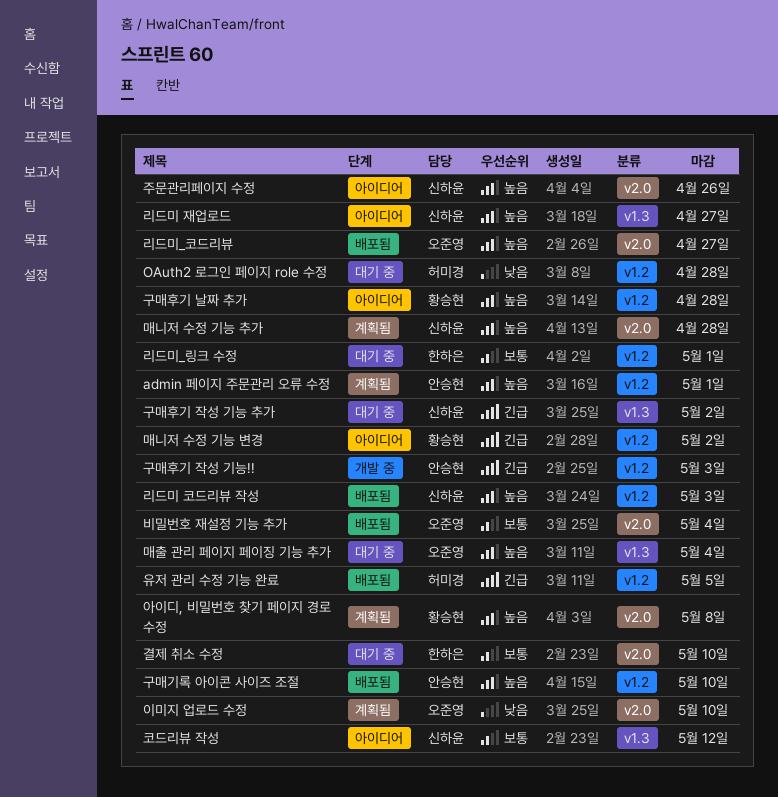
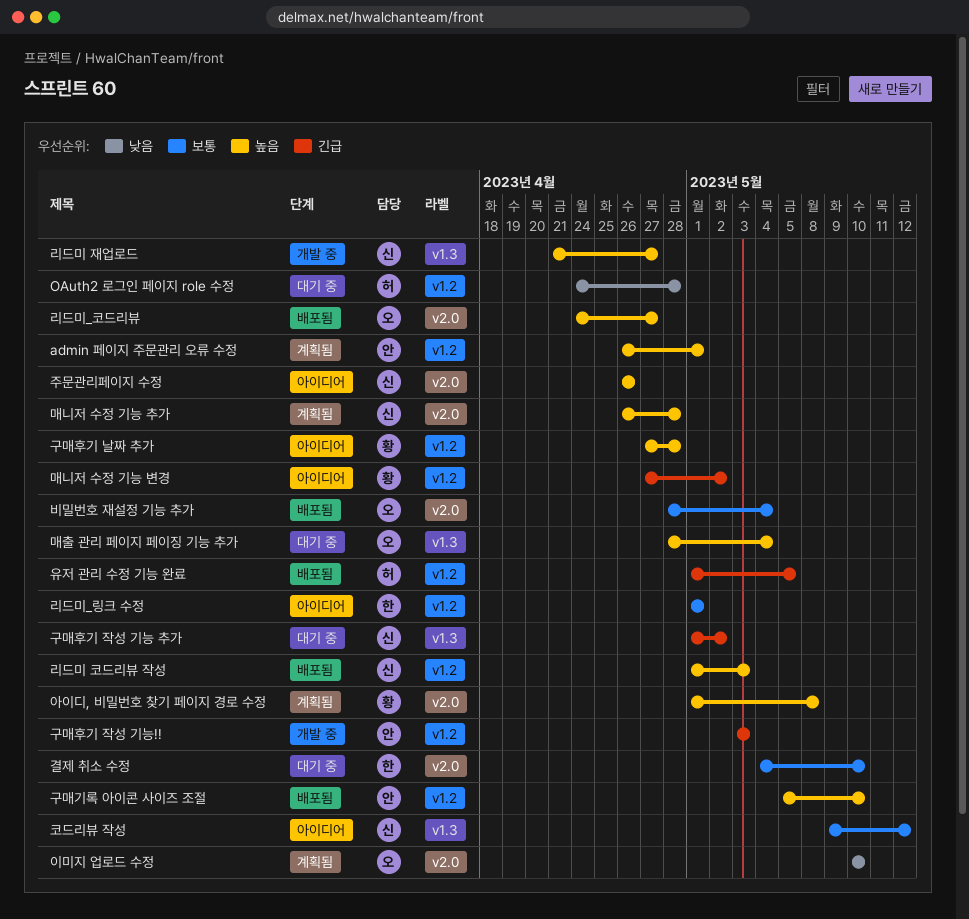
리드미 재업로드, status: 아이디어 -> 개발 중
리드미_링크 수정, status: 대기 중 -> 아이디어

